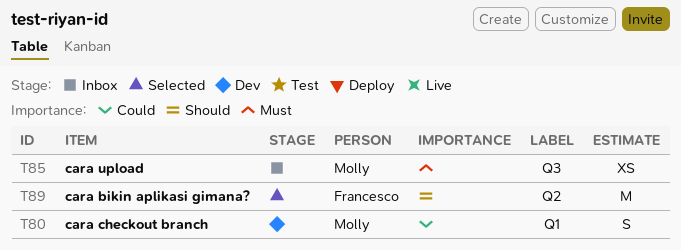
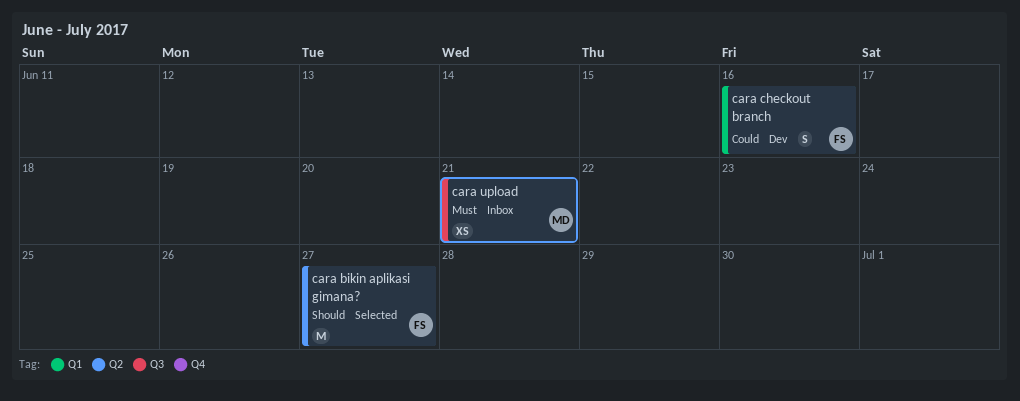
cara checkout branch, owner: Molly -> Francesco

